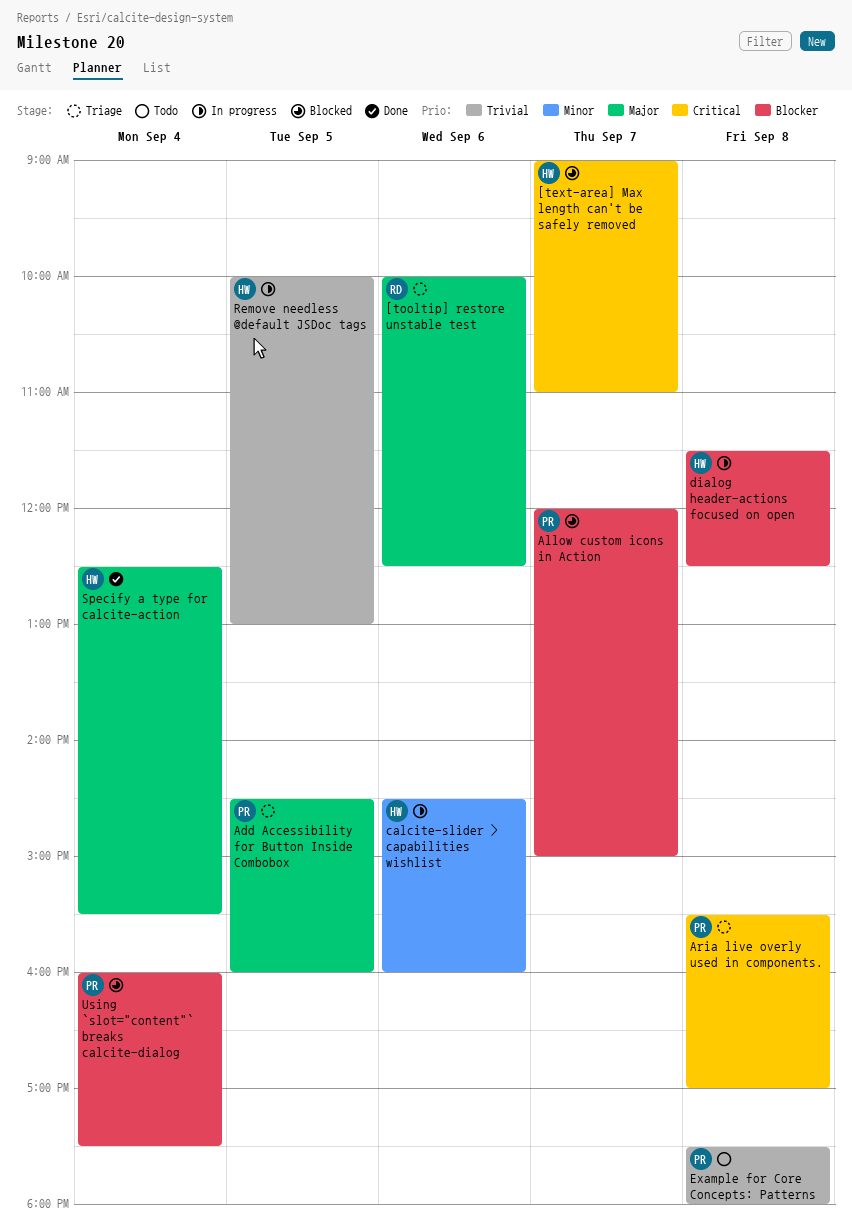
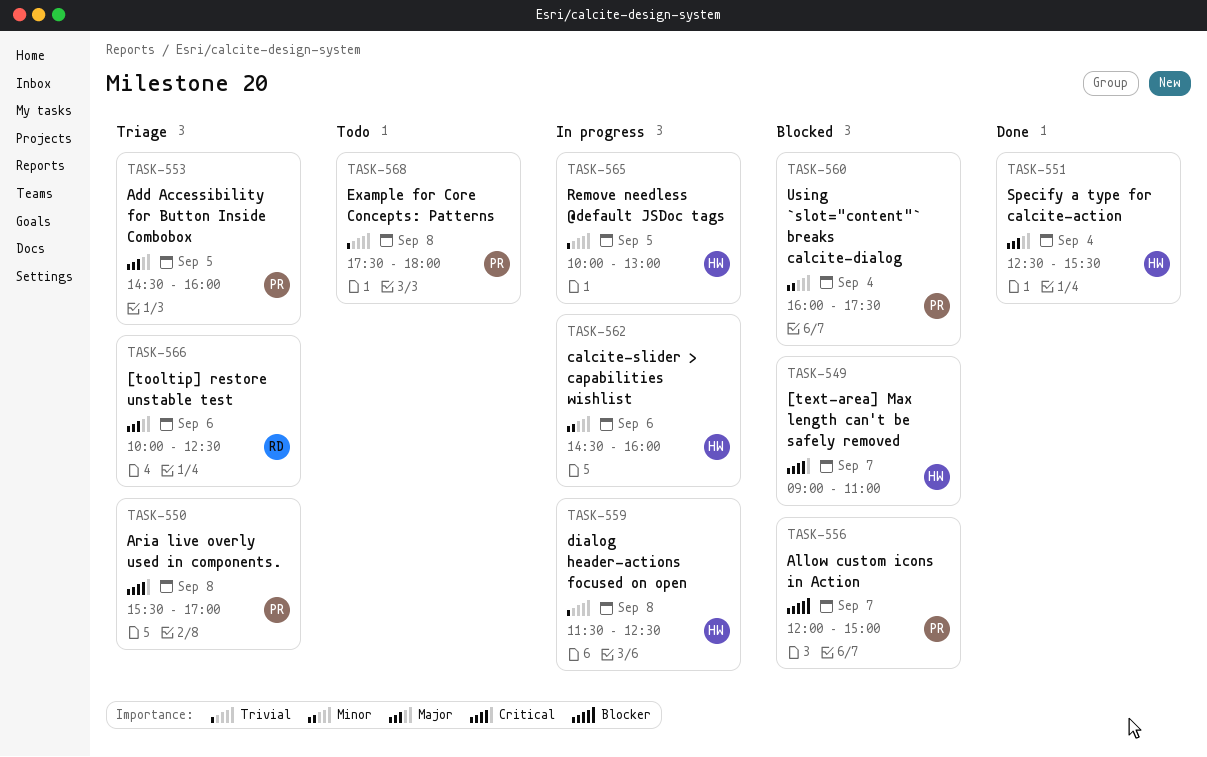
dialog header-actions focused on open, priority: Blocker -> Trivial
Using `slot="content"` breaks calcite-dialog, priority: Blocker -> Minor

